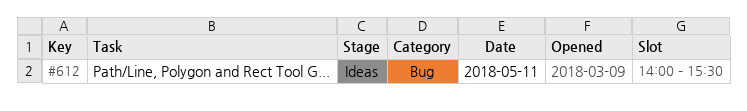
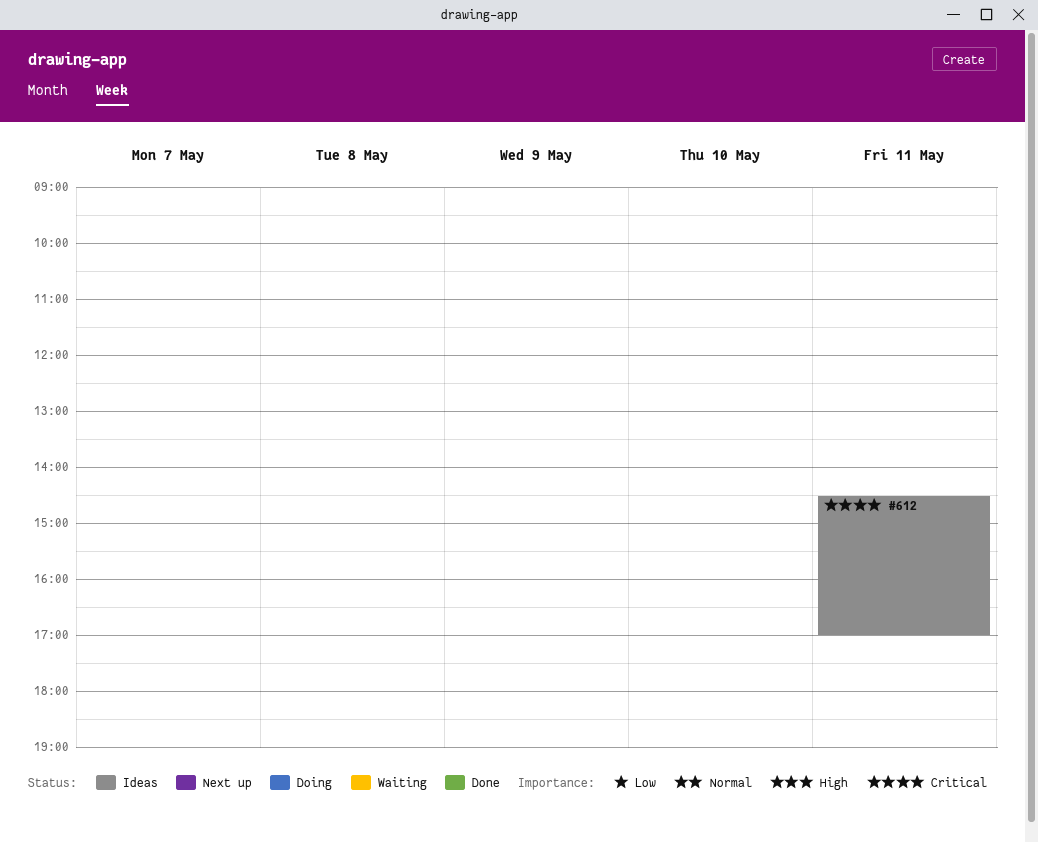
#612, begins: 14:00 -> 14:30
#612, ends: 15:30 -> 17:00

